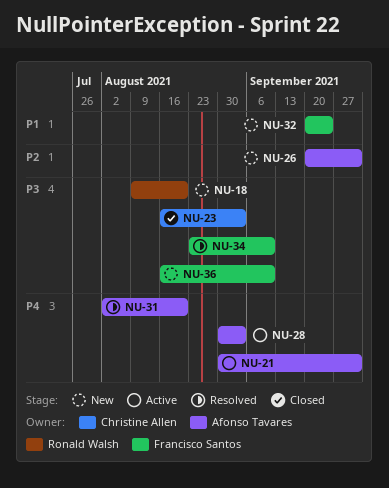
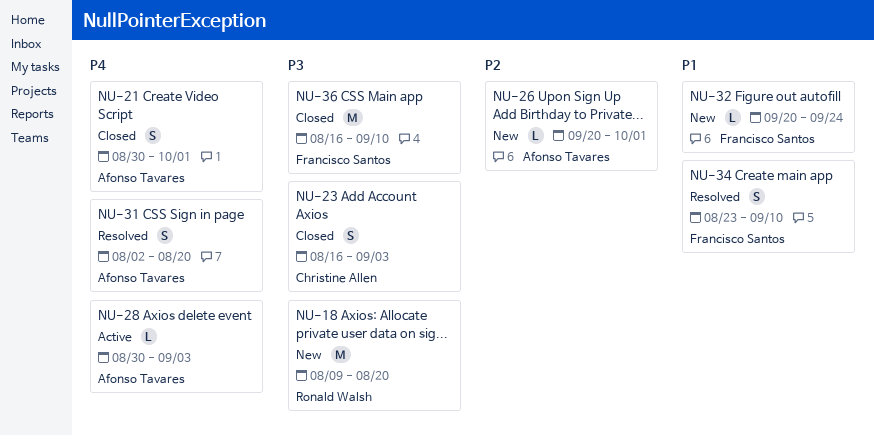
NU-21, status: Active -> Closed
NU-34, priority: P3 -> P1
NU-36, status: New -> Closed

